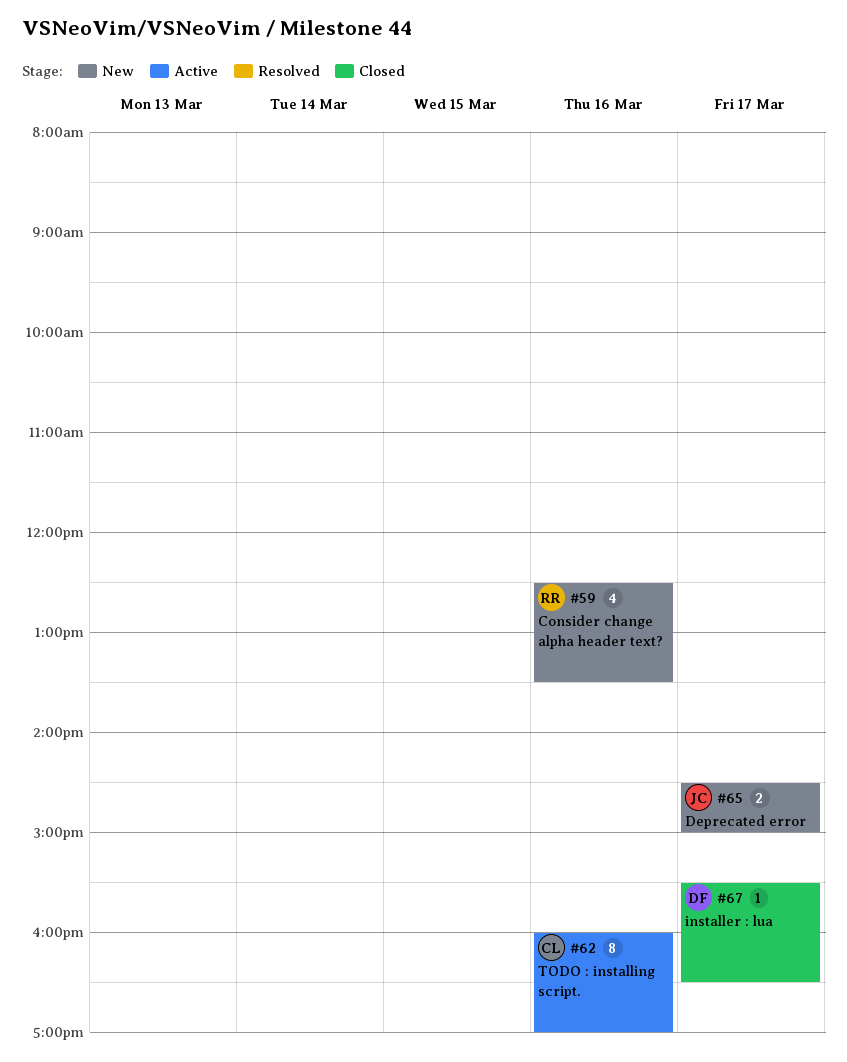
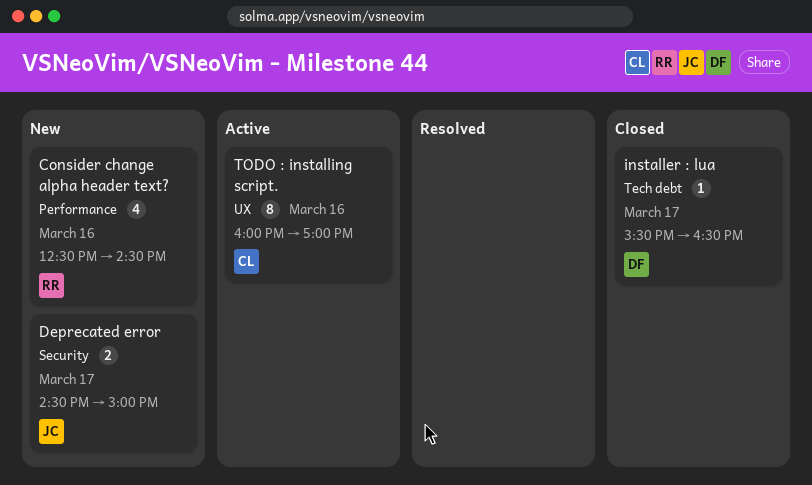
Consider change alpha header text?, ends: 13:30 -> 14:30

